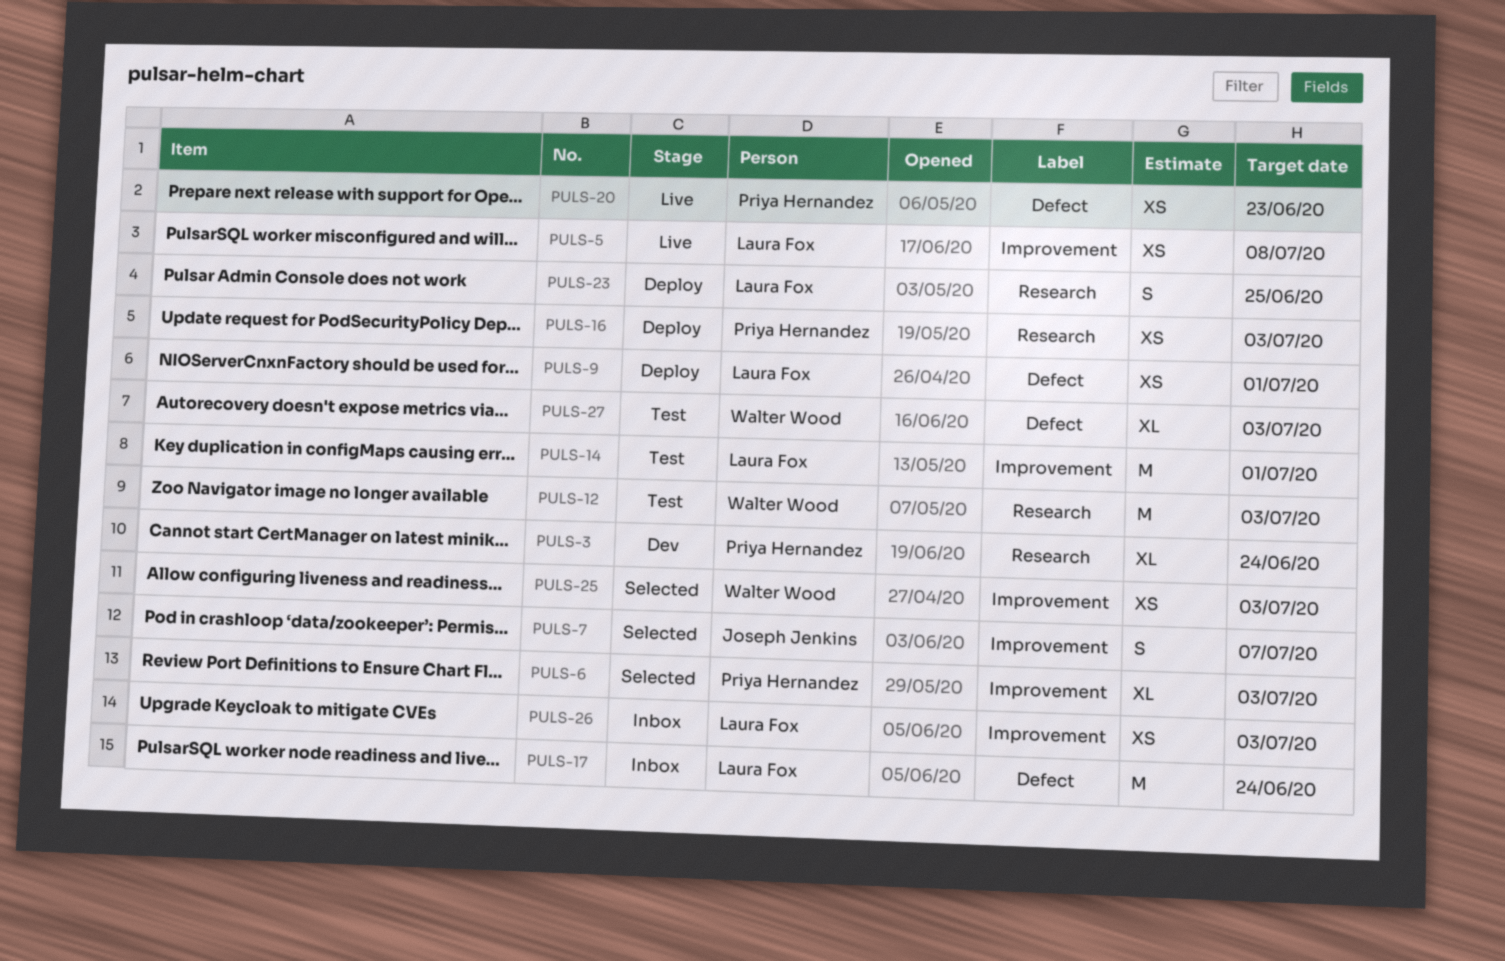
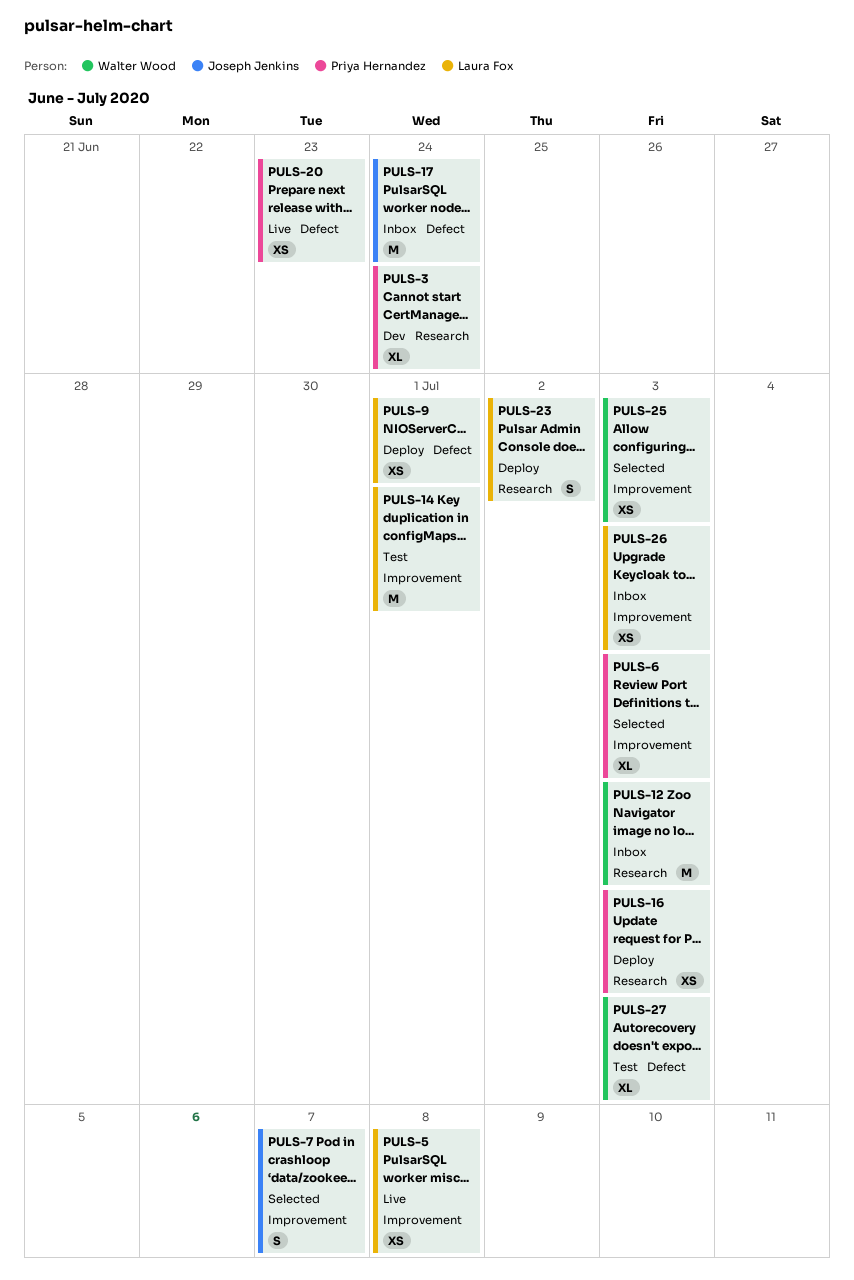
PULS-12, status: Test -> Inbox
PULS-17, owner: Laura Fox -> Joseph Jenkins
PULS-23, due: Jun 25 -> Jul 2

